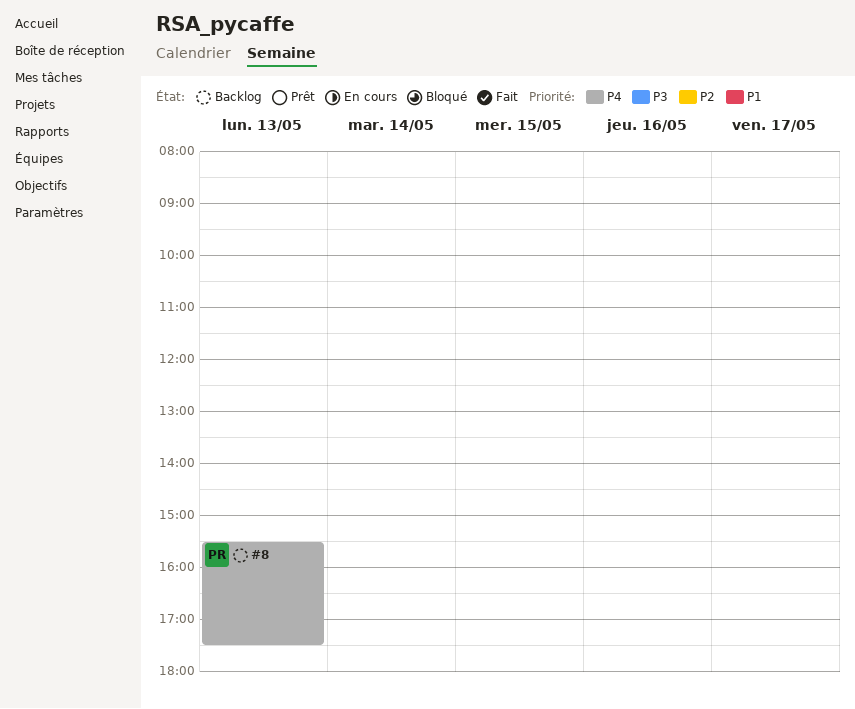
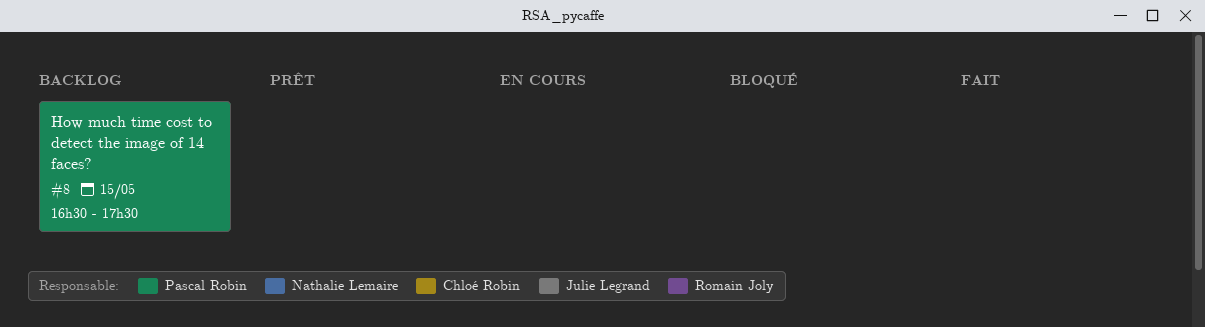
#8, day: May 13 -> May 15
#8, begins: 15:30 -> 16:30

